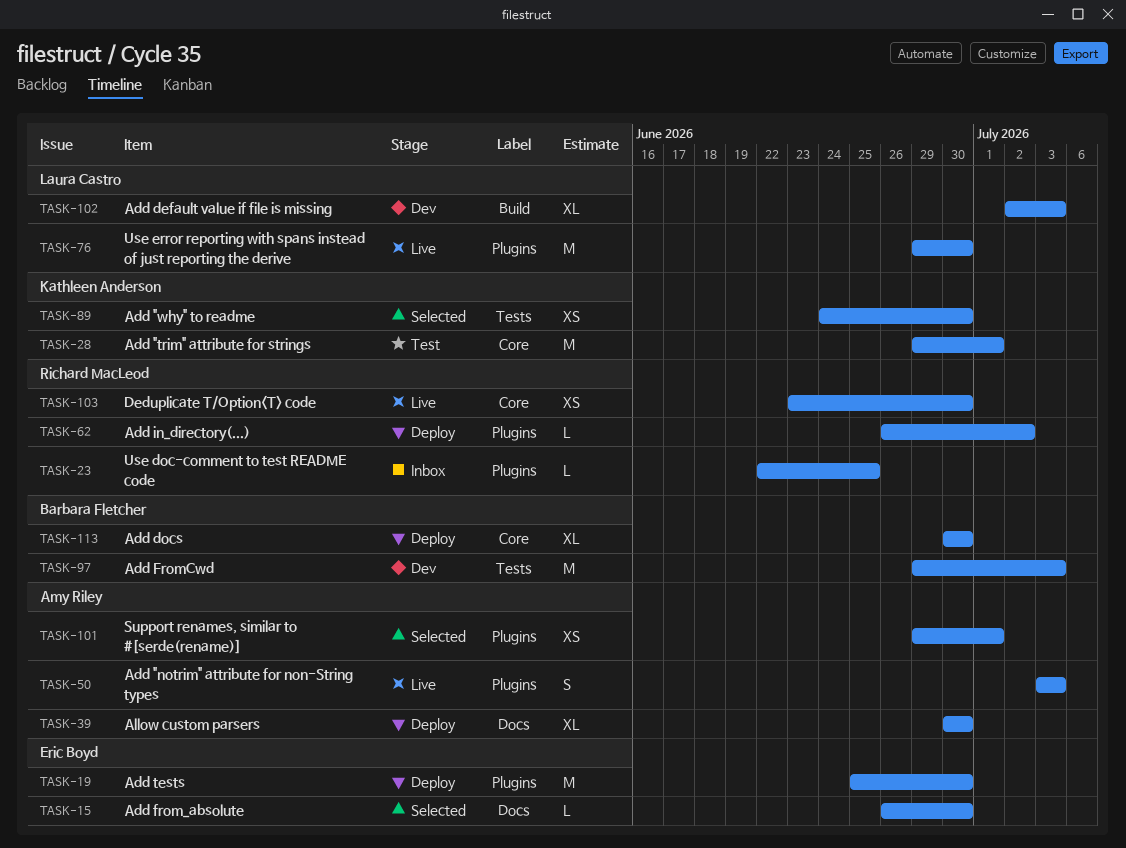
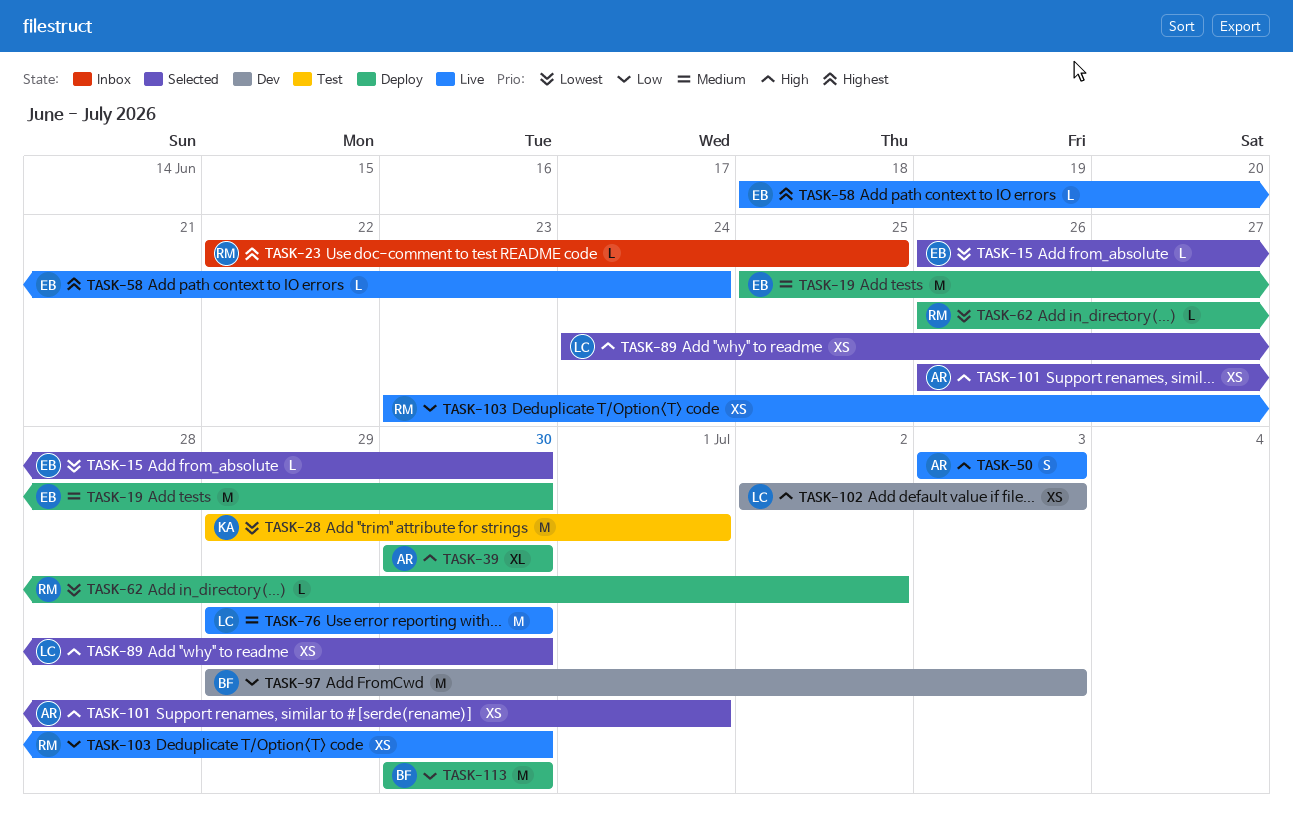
TASK-58: none -> present
TASK-89, owner: Kathleen Anderson -> Laura Castro
TASK-101, start: Jun 29 -> Jun 26
TASK-102, estimate: XL -> XS
TASK-113, estimate: XL -> M

